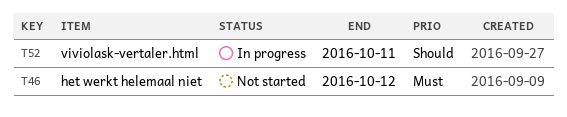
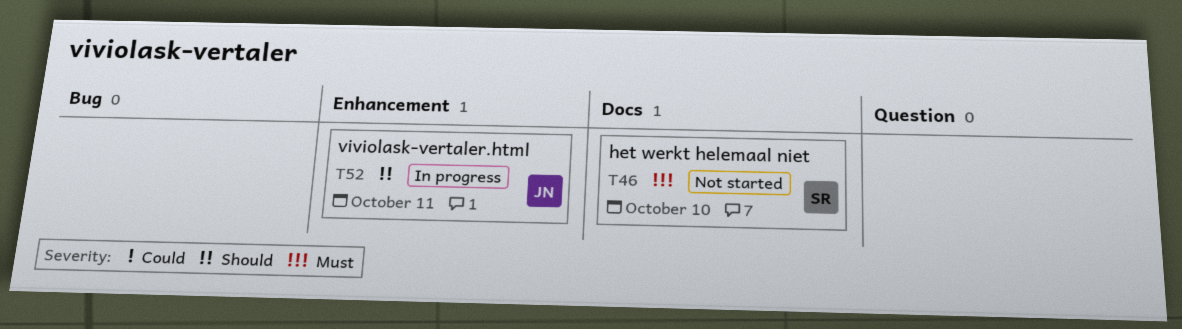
T46, due: Oct 12 -> Oct 10

